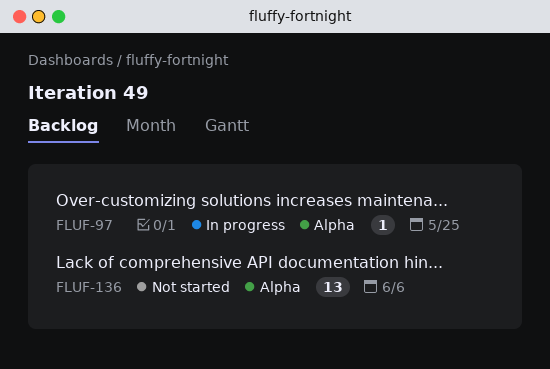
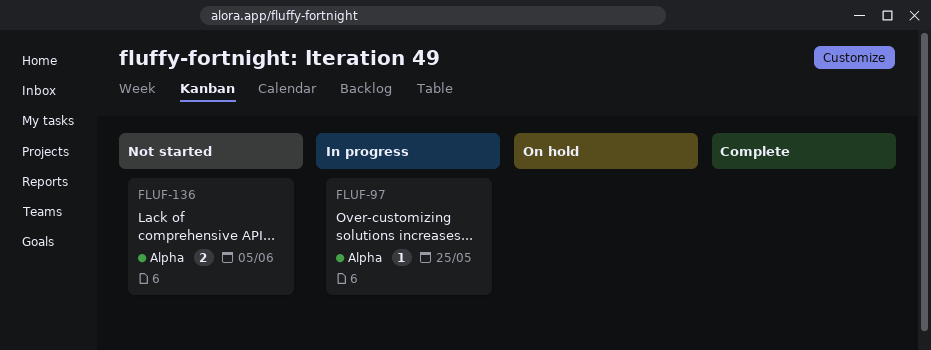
FLUF-136, estimate: 13 -> 2
FLUF-136, due: Jun 6 -> Jun 5

